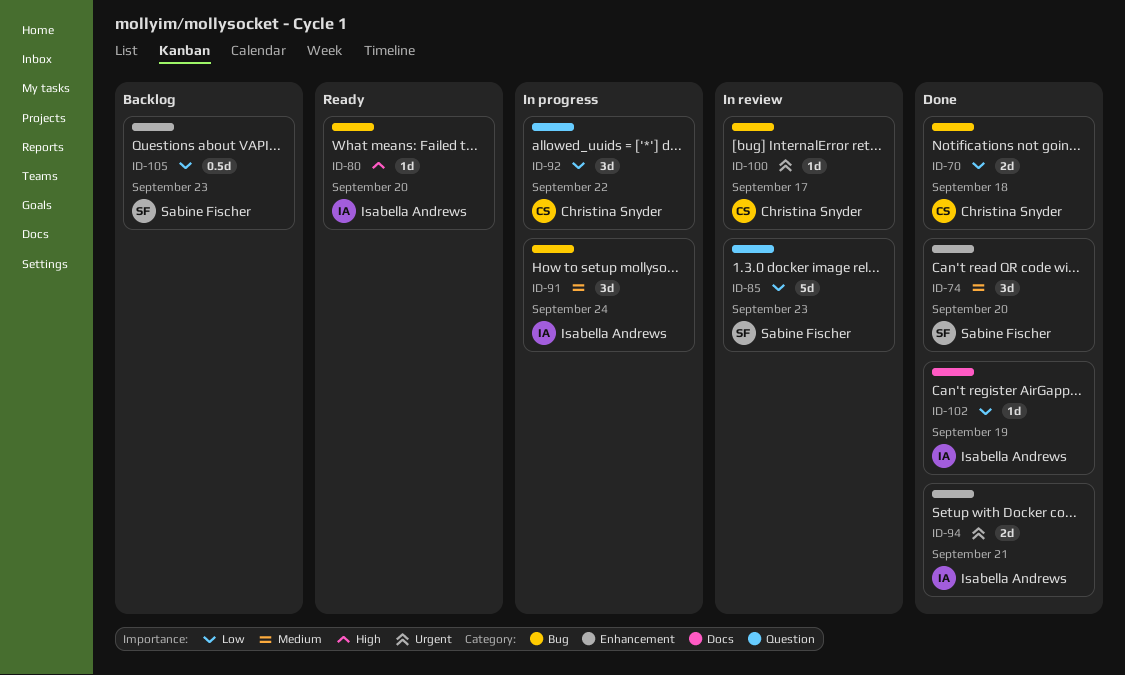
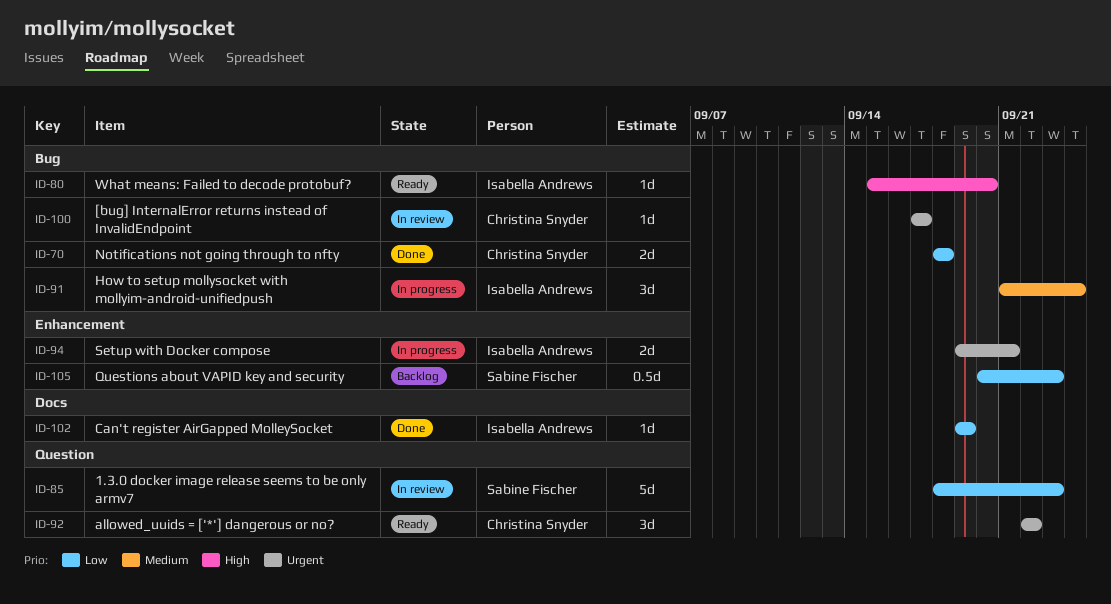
ID-74: present -> none
ID-92, status: In progress -> Ready
ID-92, priority: Low -> Urgent
ID-94, status: Done -> In progress

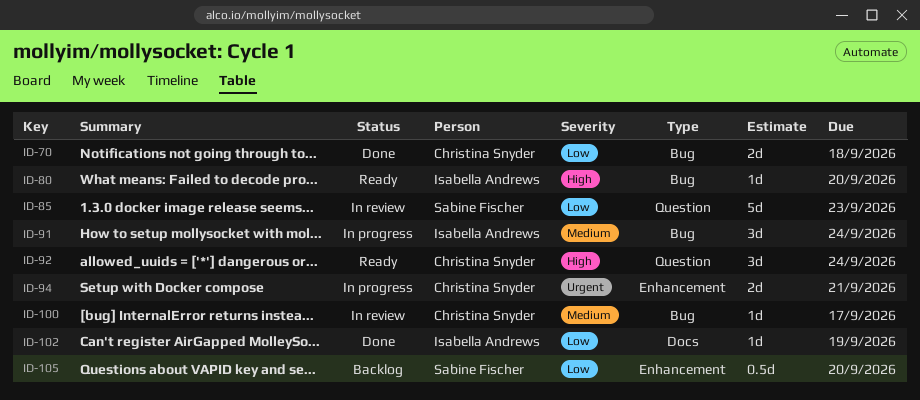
ID-92, priority: Urgent -> High
ID-92, due: Sep 22 -> Sep 24
ID-94, owner: Isabella Andrews -> Christina Snyder
ID-100, priority: Urgent -> Medium
ID-105, due: Sep 23 -> Sep 20

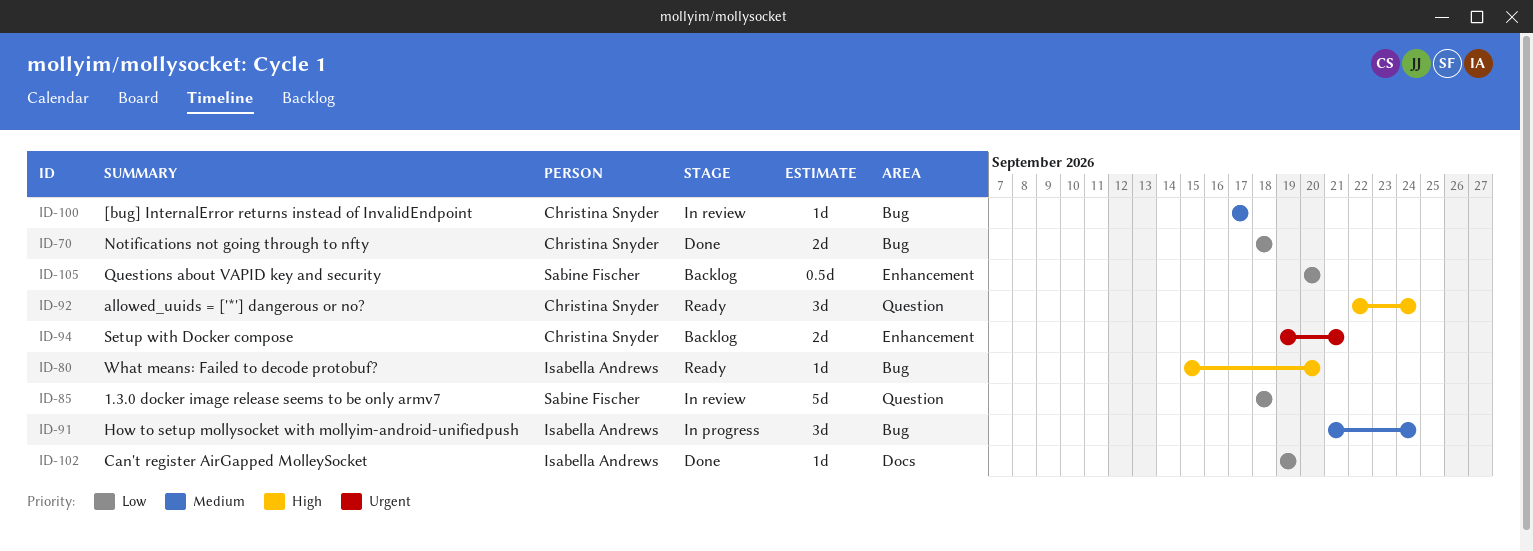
ID-85, due: Sep 23 -> Sep 18
ID-94, status: In progress -> Backlog

